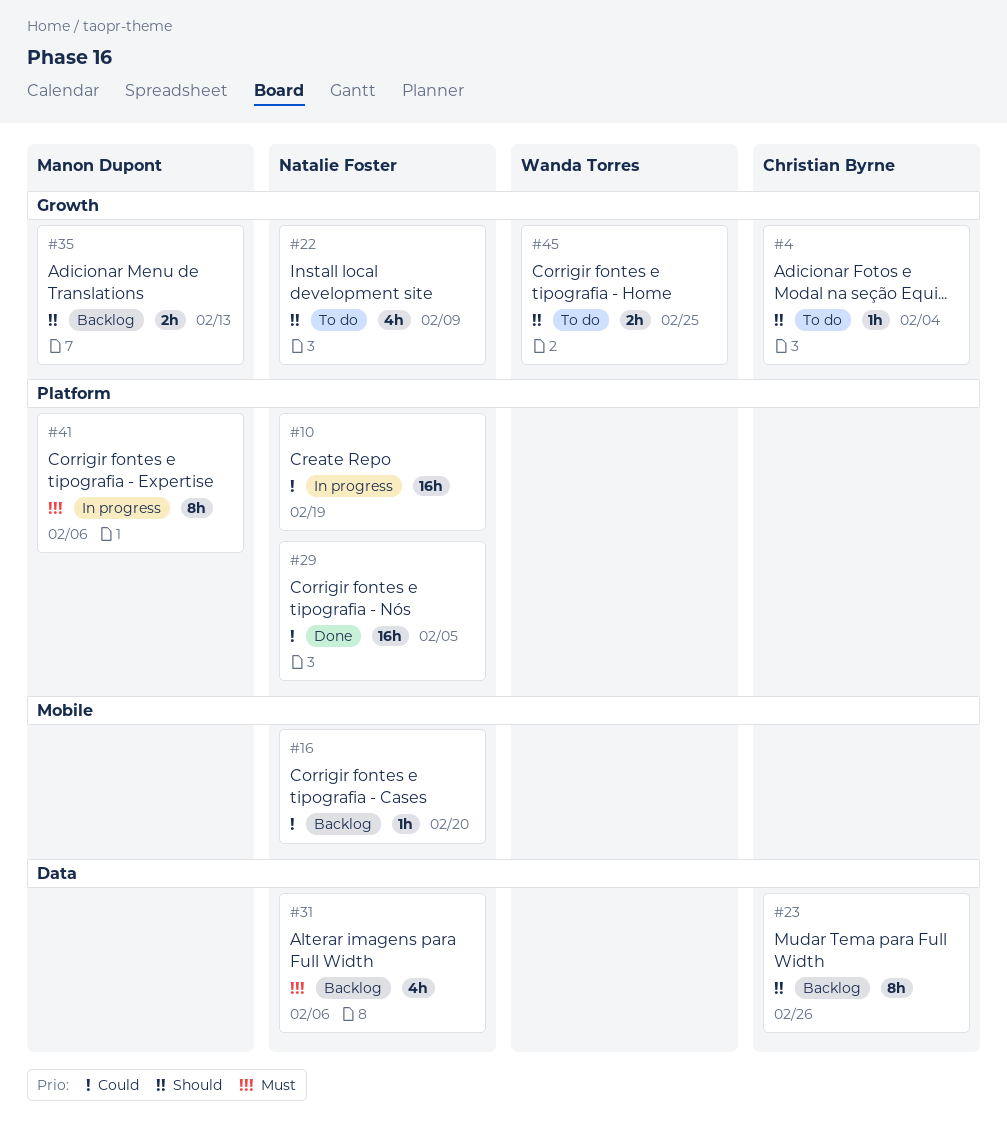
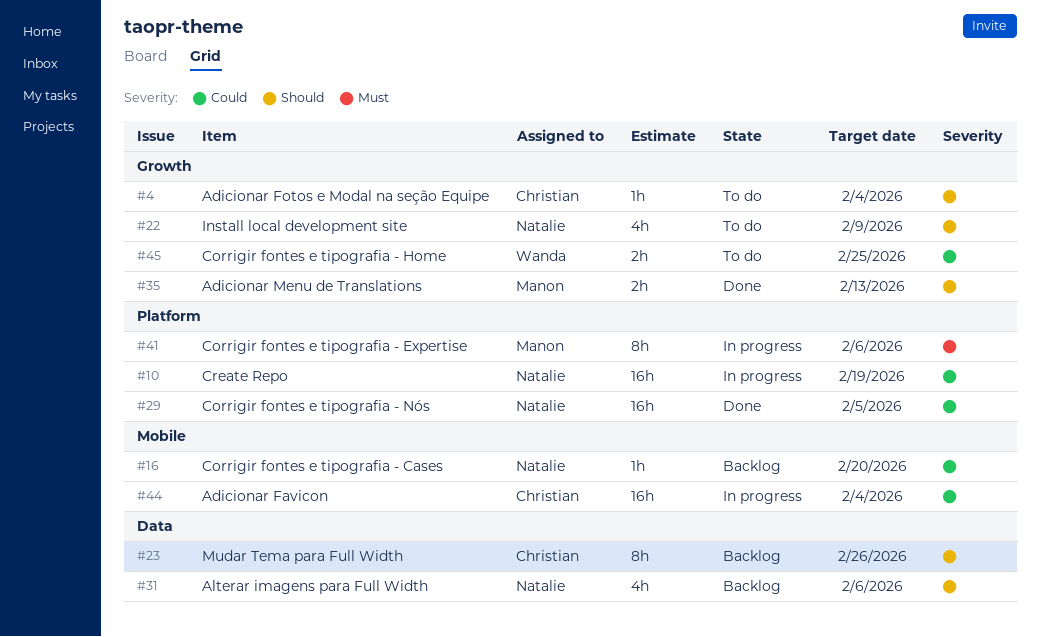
#31, priority: Must -> Should
#35, status: Backlog -> Done
#44: none -> present
#45, priority: Should -> Could

